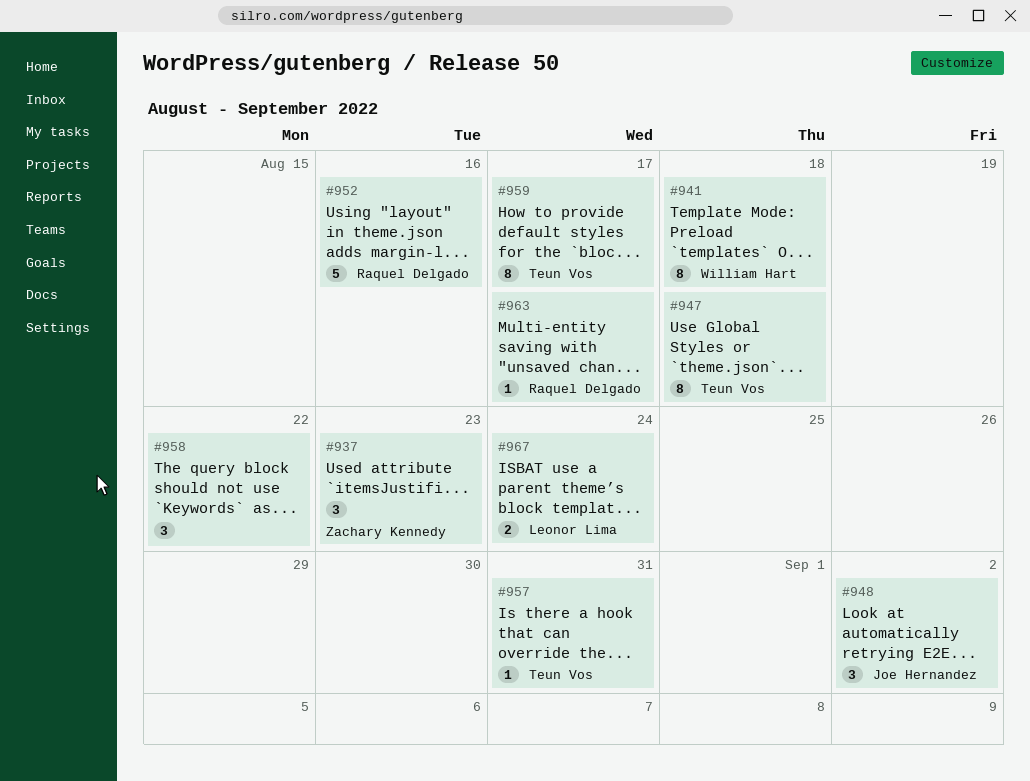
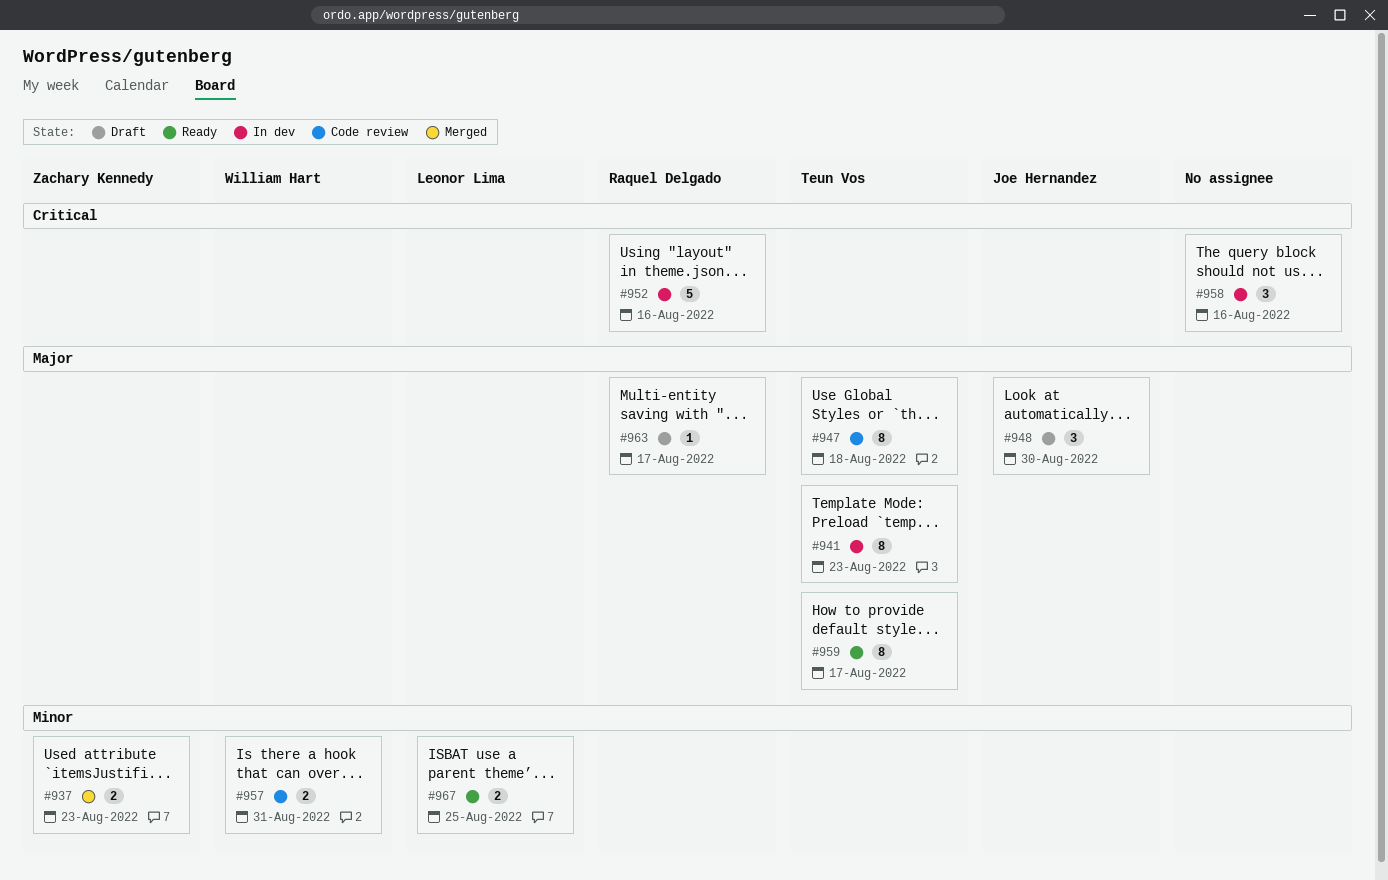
#937, estimate: 3 -> 2
#941, owner: William Hart -> Teun Vos
#941, due: Aug 18 -> Aug 23
#948, due: Sep 2 -> Aug 30
#957, owner: Teun Vos -> William Hart
#957, estimate: 1 -> 2
#958, due: Aug 22 -> Aug 16
#967, due: Aug 24 -> Aug 25

